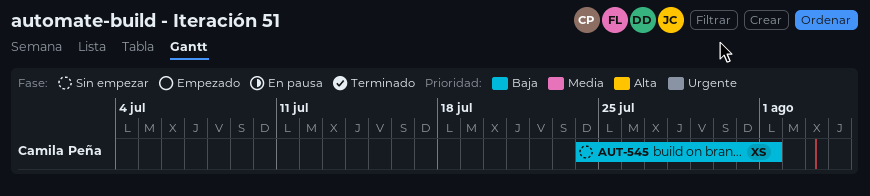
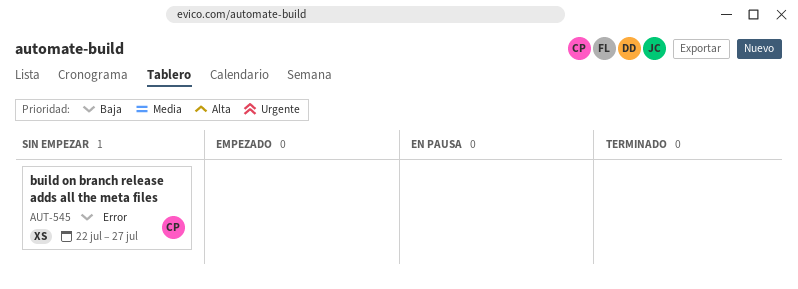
AUT-545, start: Jul 24 -> Jul 22
AUT-545, due: Aug 1 -> Jul 27

